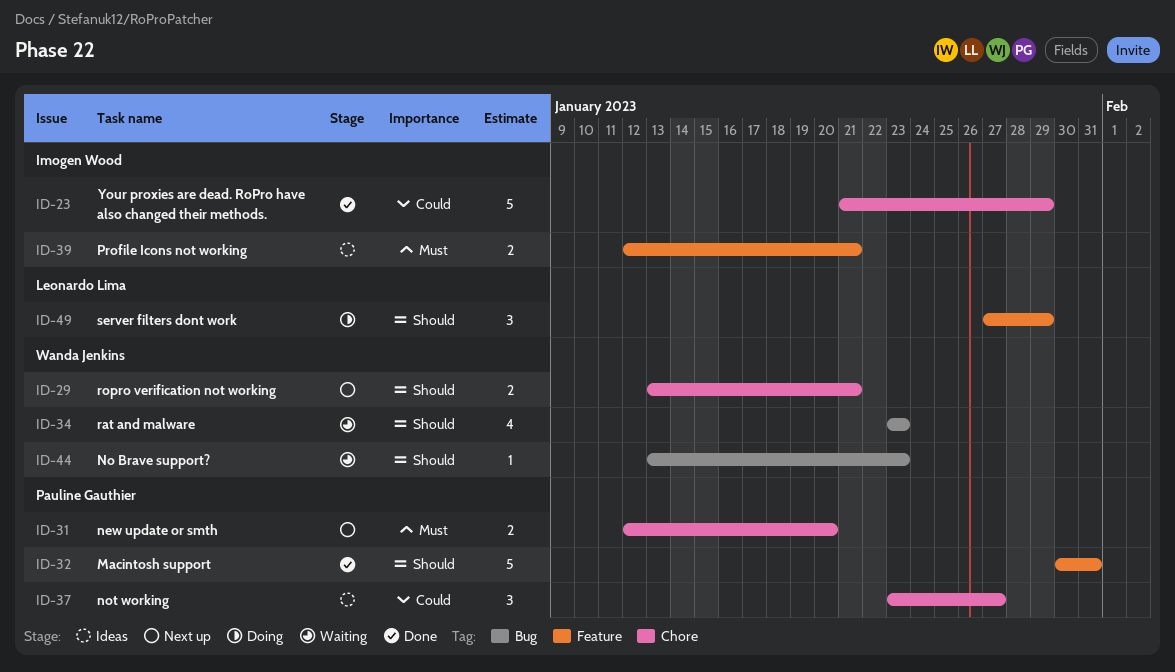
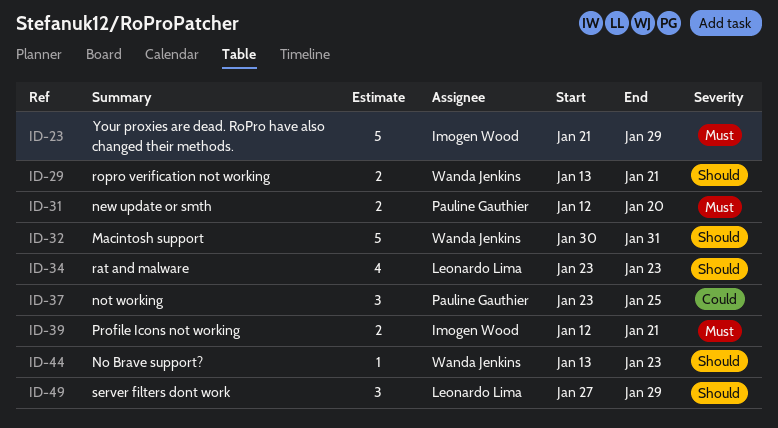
ID-23, priority: Could -> Must
ID-32, owner: Pauline Gauthier -> Wanda Jenkins
ID-34, owner: Wanda Jenkins -> Leonardo Lima
ID-37, due: Jan 27 -> Jan 25

